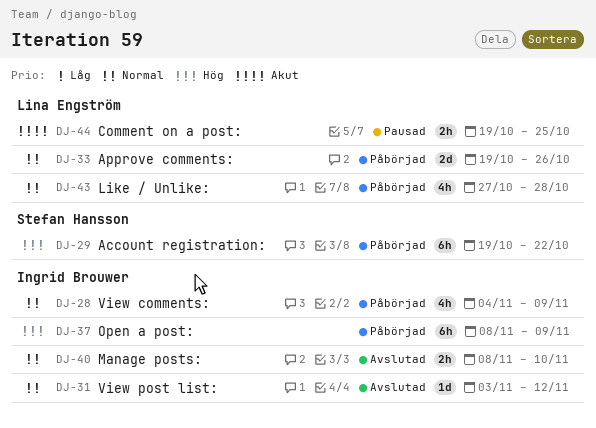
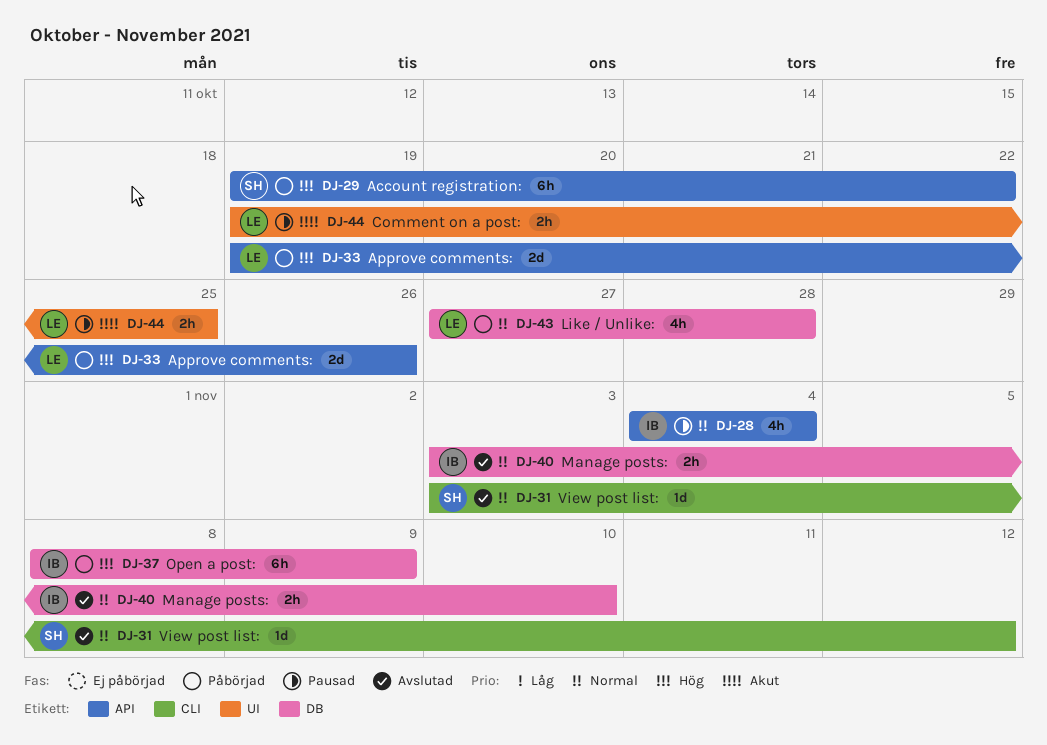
DJ-28, status: Påbörjad -> Pausad
DJ-28, due: Nov 9 -> Nov 4
DJ-31, owner: Ingrid Brouwer -> Stefan Hansson
DJ-33, priority: Normal -> Hög
DJ-40, start: Nov 8 -> Nov 3

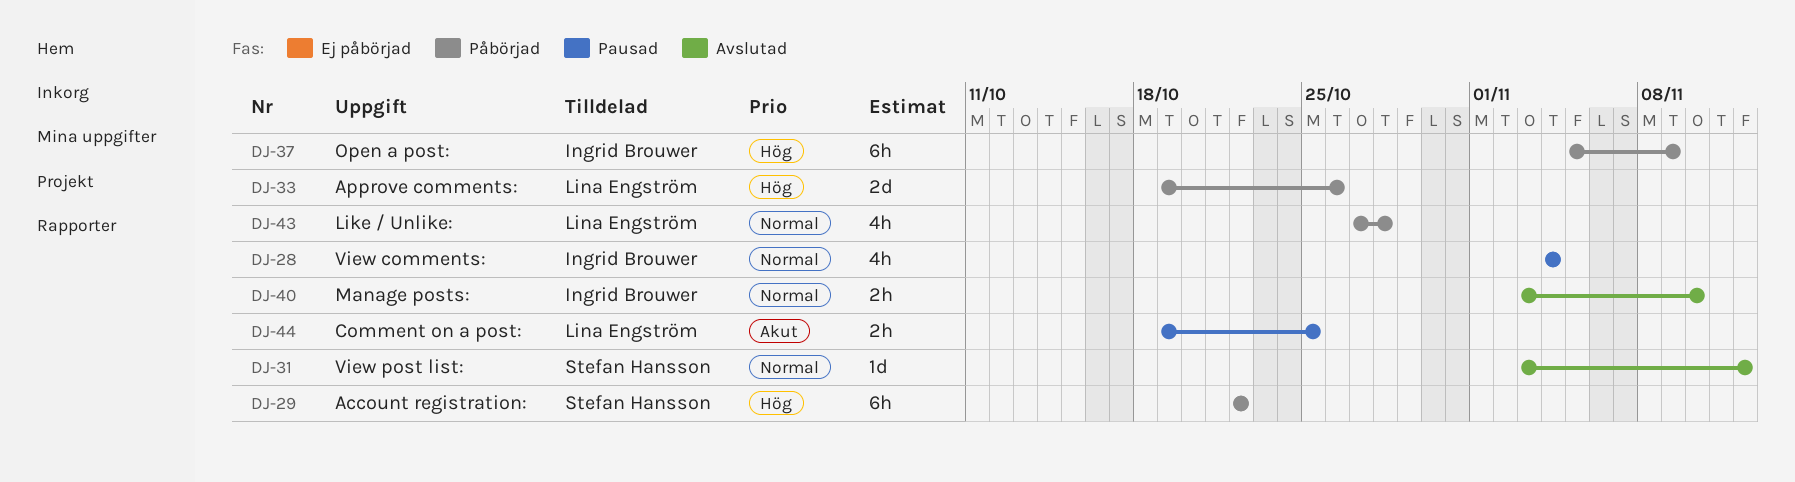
DJ-29, start: Oct 19 -> Oct 22
DJ-37, start: Nov 8 -> Nov 5

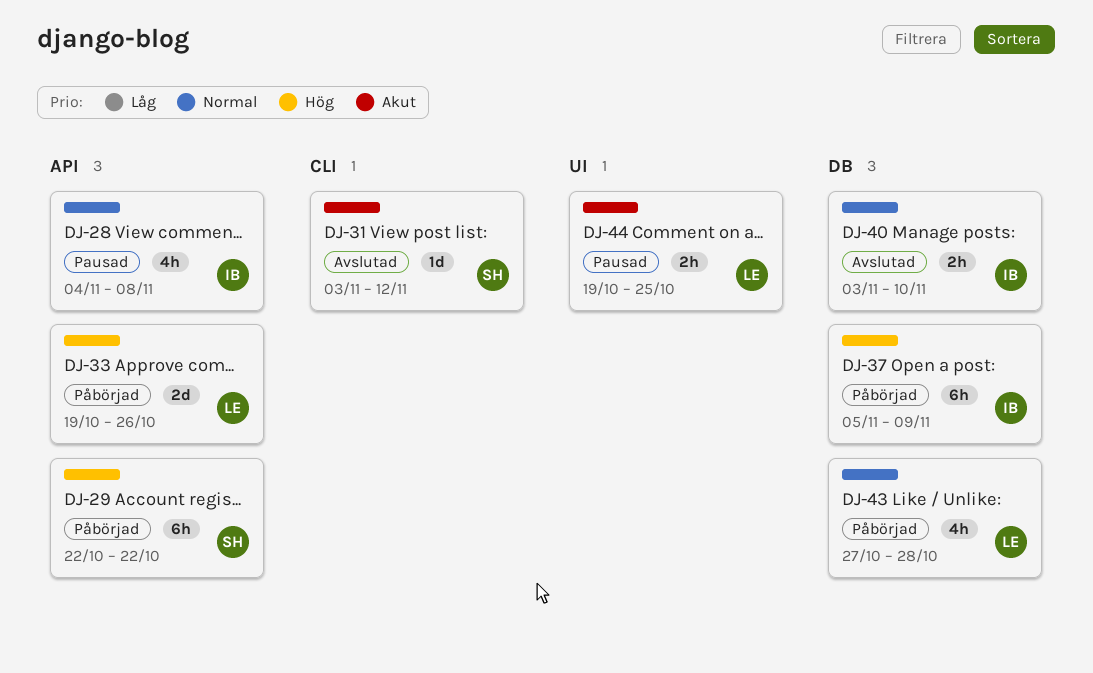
DJ-28, due: Nov 4 -> Nov 8
DJ-31, priority: Normal -> Akut

